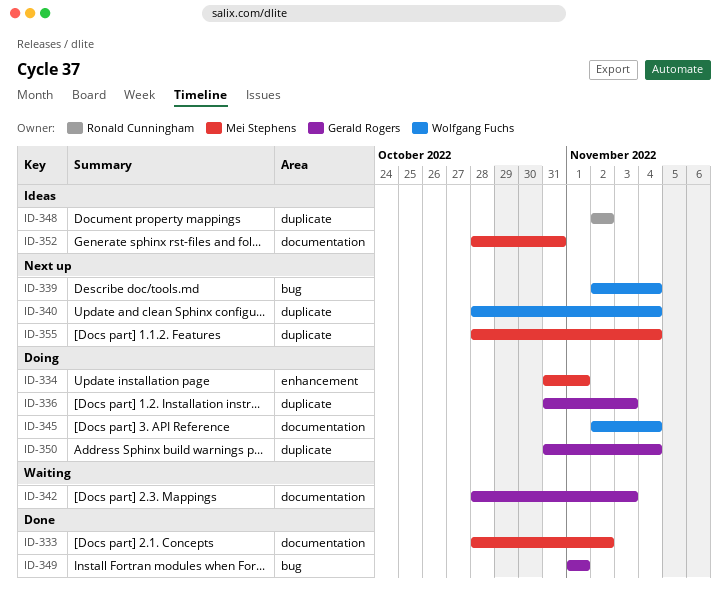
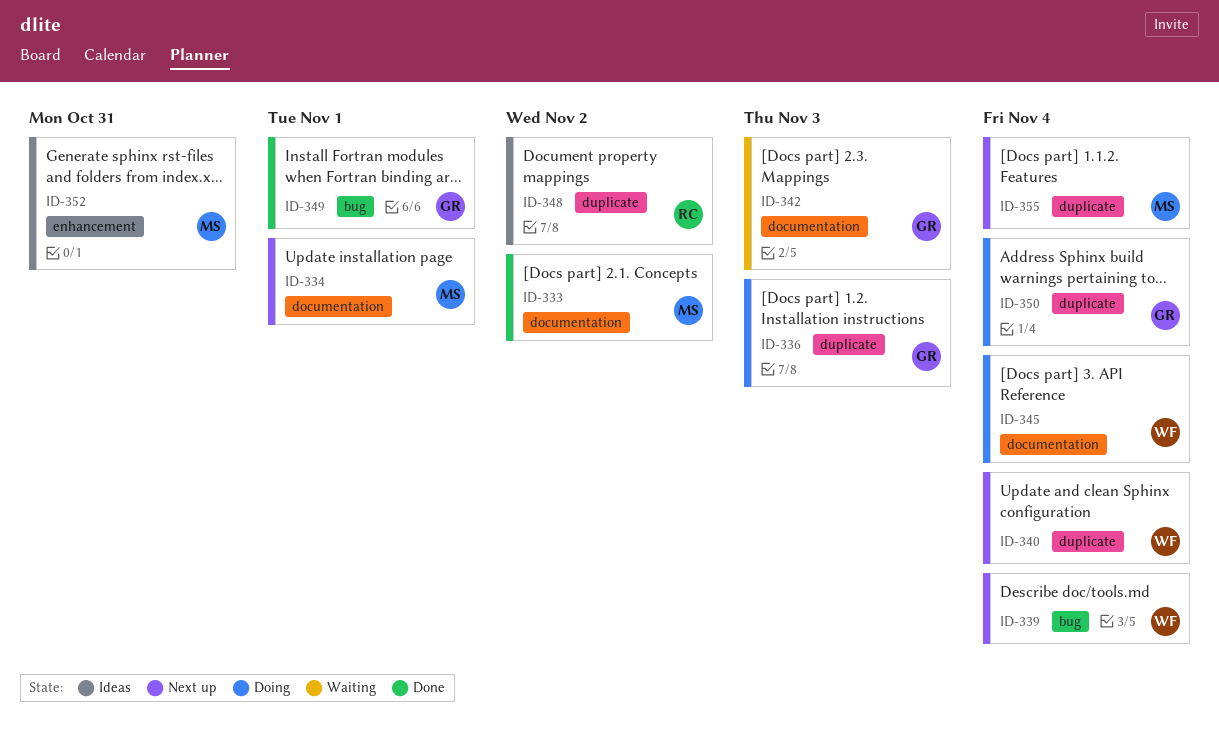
ID-334, status: Doing -> Next up
ID-334, label: enhancement -> documentation
ID-352, label: documentation -> enhancement

